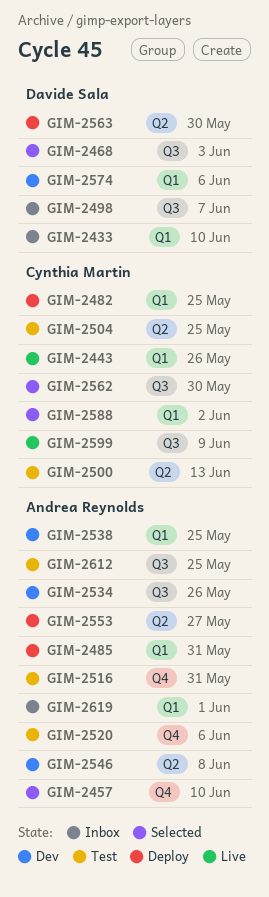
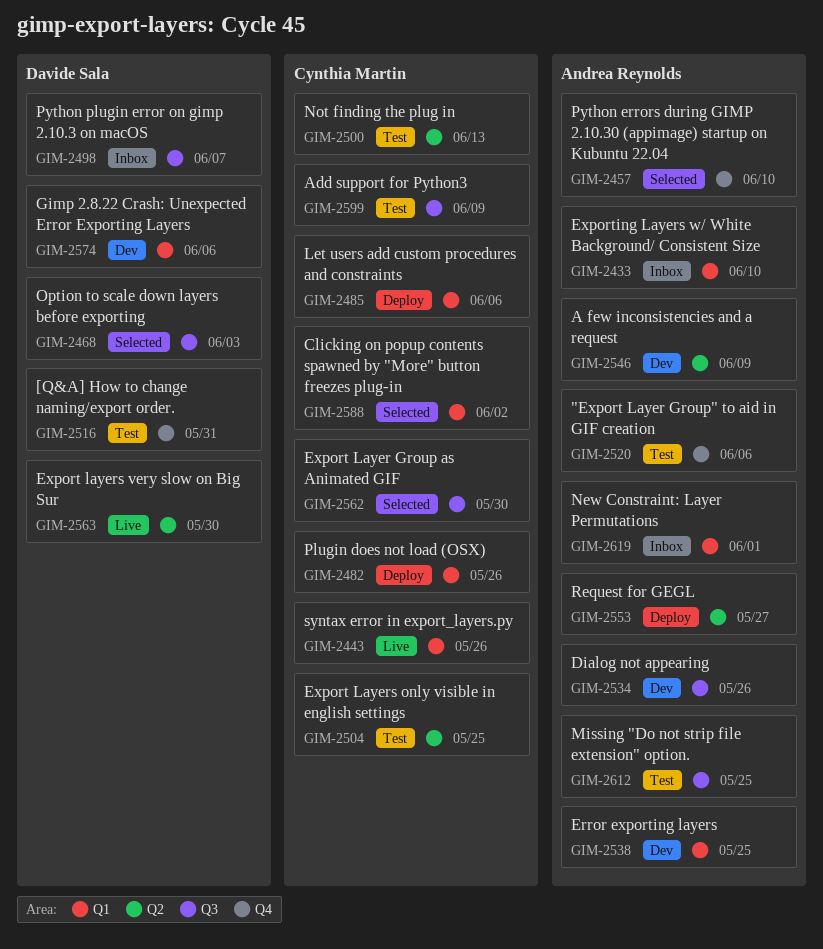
GIM-2433, owner: Davide Sala -> Andrea Reynolds
GIM-2482, due: May 25 -> May 26
GIM-2485, owner: Andrea Reynolds -> Cynthia Martin
GIM-2485, due: May 31 -> Jun 6
GIM-2516, owner: Andrea Reynolds -> Davide Sala
GIM-2546, due: Jun 8 -> Jun 9
GIM-2563, status: Deploy -> Live
GIM-2599, status: Live -> Test

